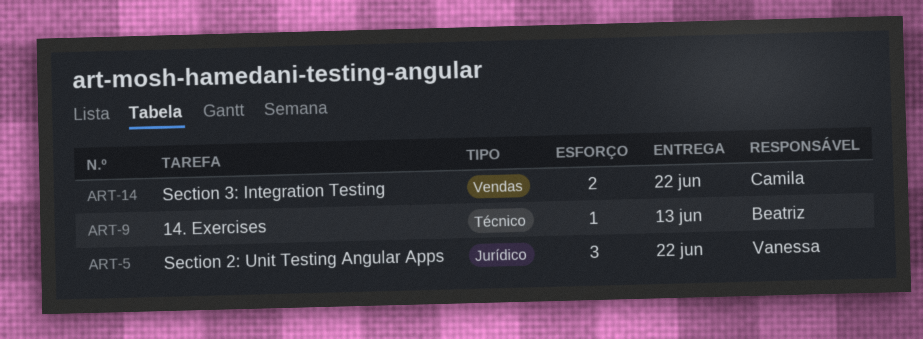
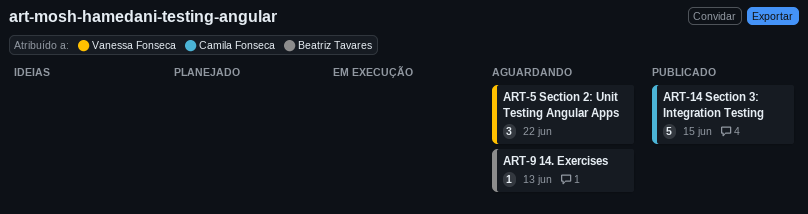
ART-14, estimate: 2 -> 5
ART-14, due: Jun 22 -> Jun 15

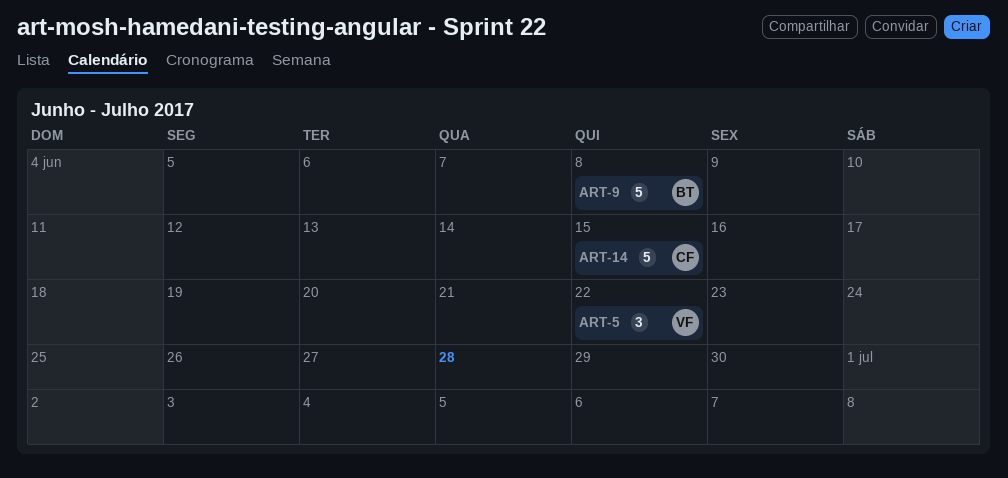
ART-9, estimate: 1 -> 5
ART-9, due: Jun 13 -> Jun 8

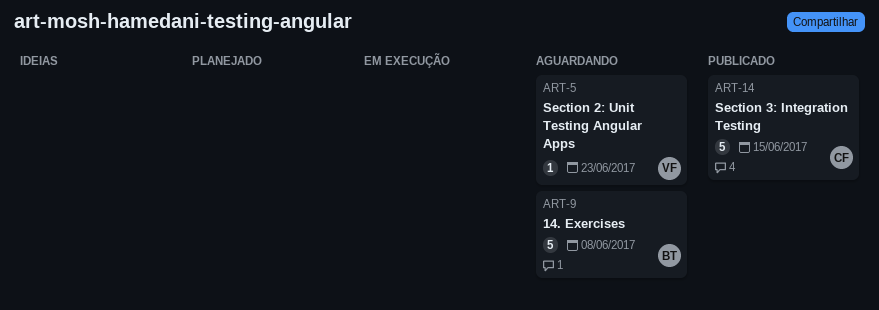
ART-5, estimate: 3 -> 1
ART-5, due: Jun 22 -> Jun 23

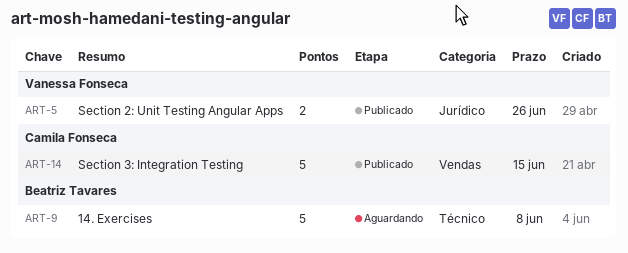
ART-5, status: Aguardando -> Publicado
ART-5, estimate: 1 -> 2
ART-5, due: Jun 23 -> Jun 26

